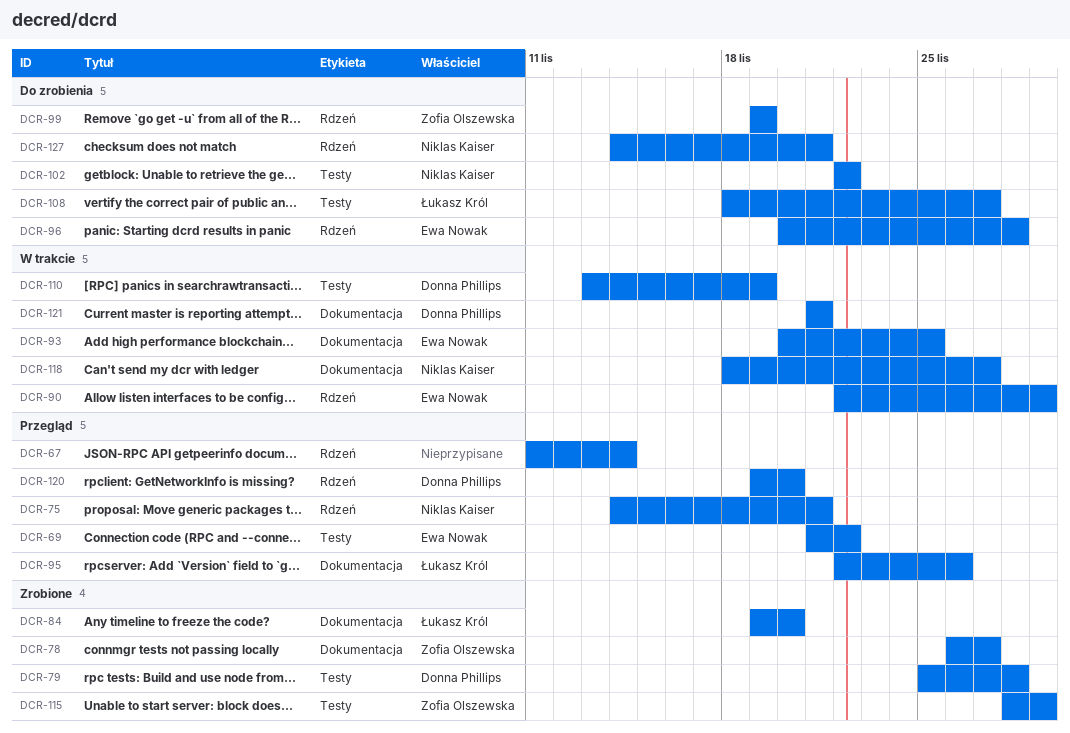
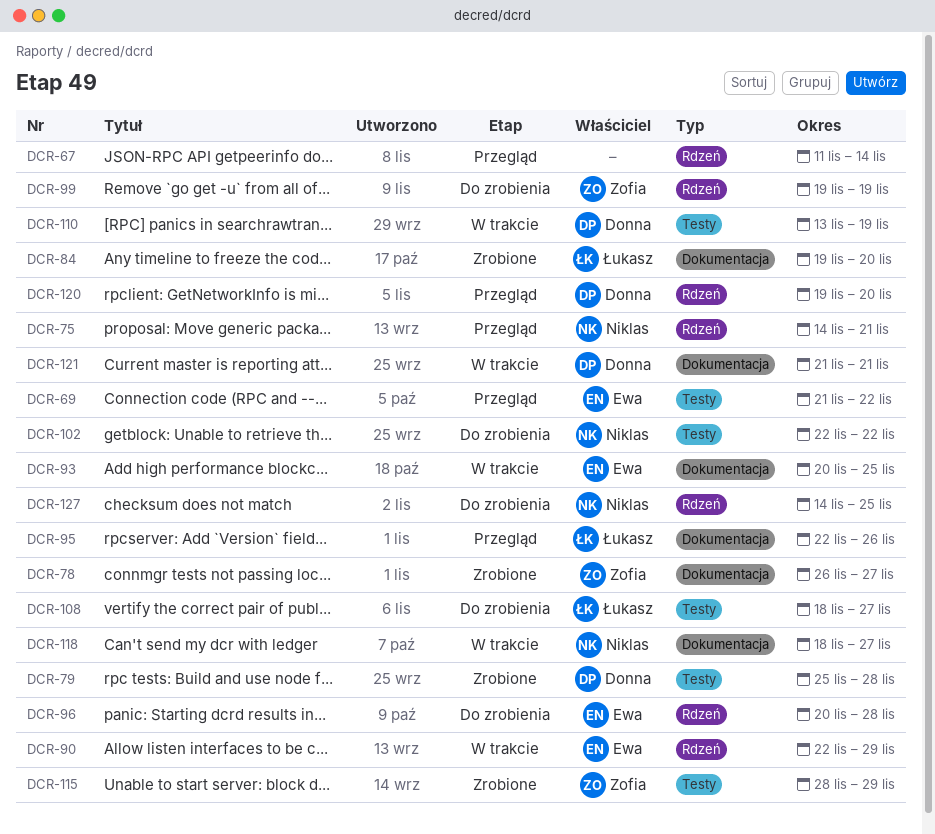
DCR-127, due: Nov 21 -> Nov 25

